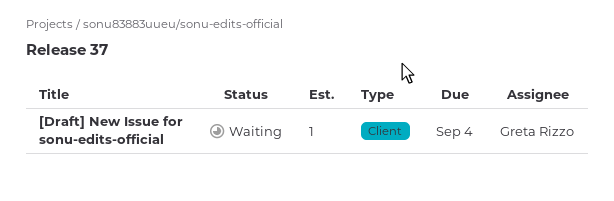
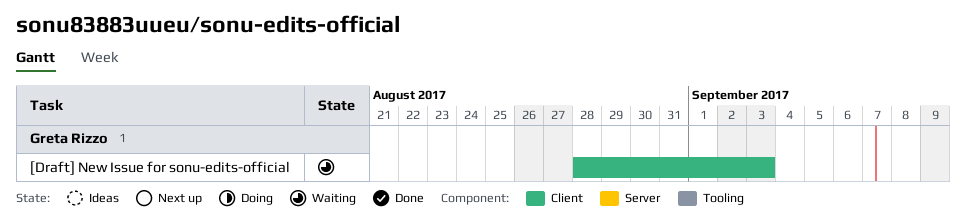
[Draft] New Issue for sonu-edits-official, due: Sep 4 -> Sep 3

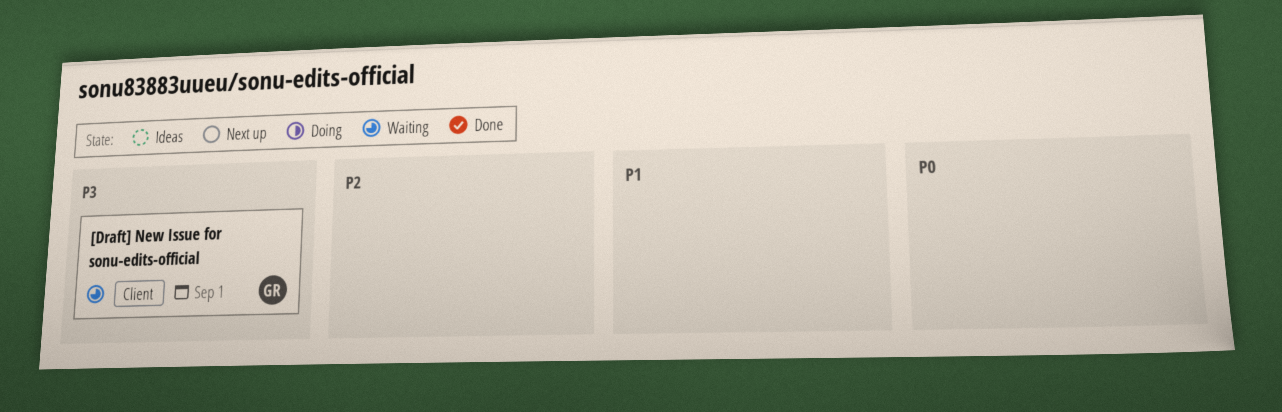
[Draft] New Issue for sonu-edits-official, due: Sep 3 -> Sep 1

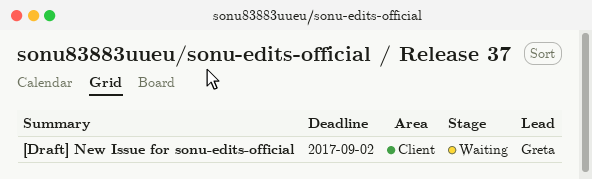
[Draft] New Issue for sonu-edits-official, due: Sep 1 -> Sep 2

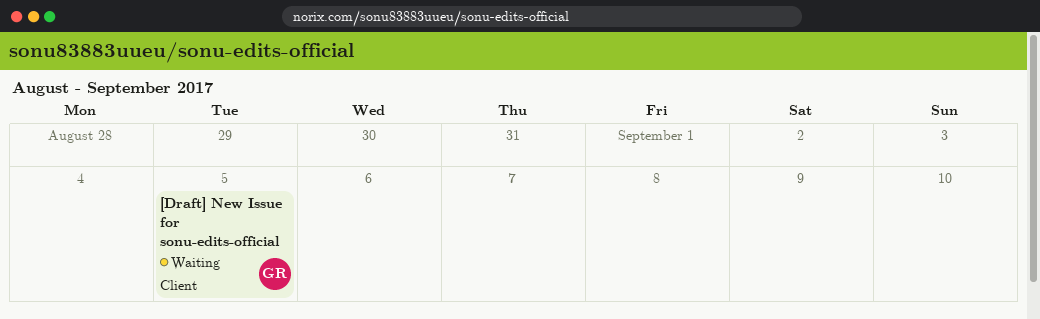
[Draft] New Issue for sonu-edits-official, due: Sep 2 -> Sep 5

